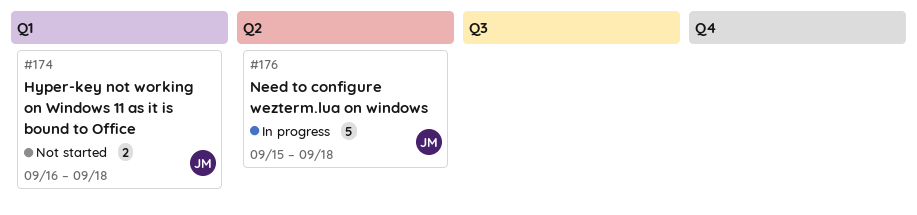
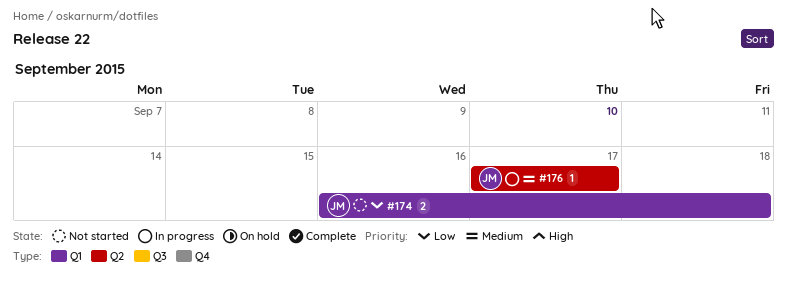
#176, estimate: 5 -> 1
#176, start: Sep 15 -> Sep 17
#176, due: Sep 18 -> Sep 17

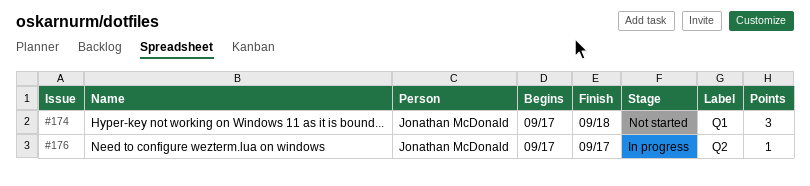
#174, estimate: 2 -> 3
#174, start: Sep 16 -> Sep 17

